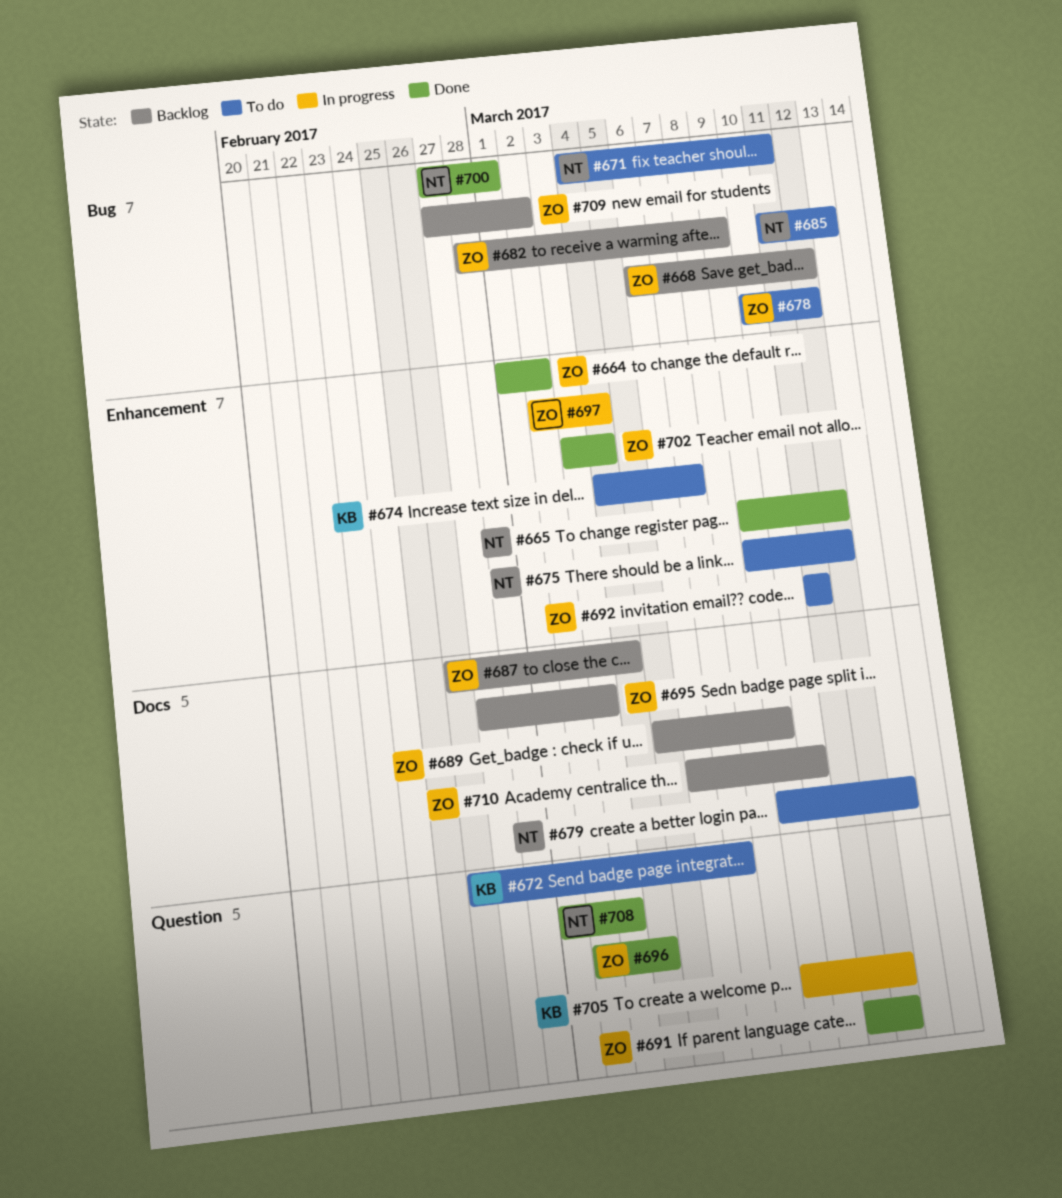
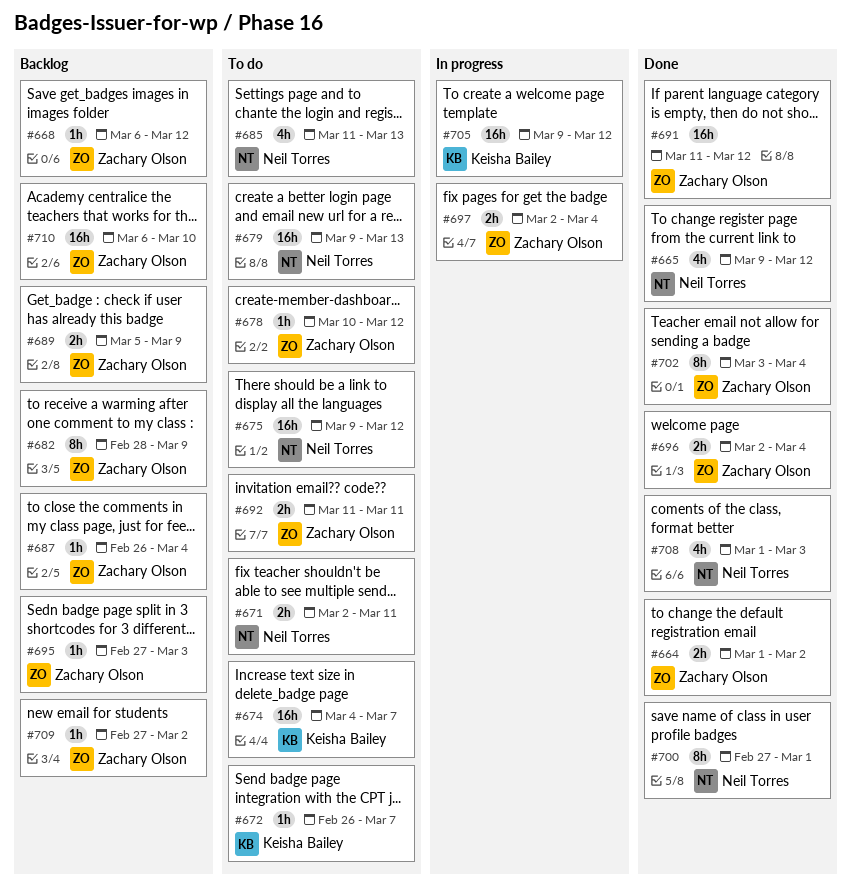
#671, start: Mar 4 -> Mar 2

